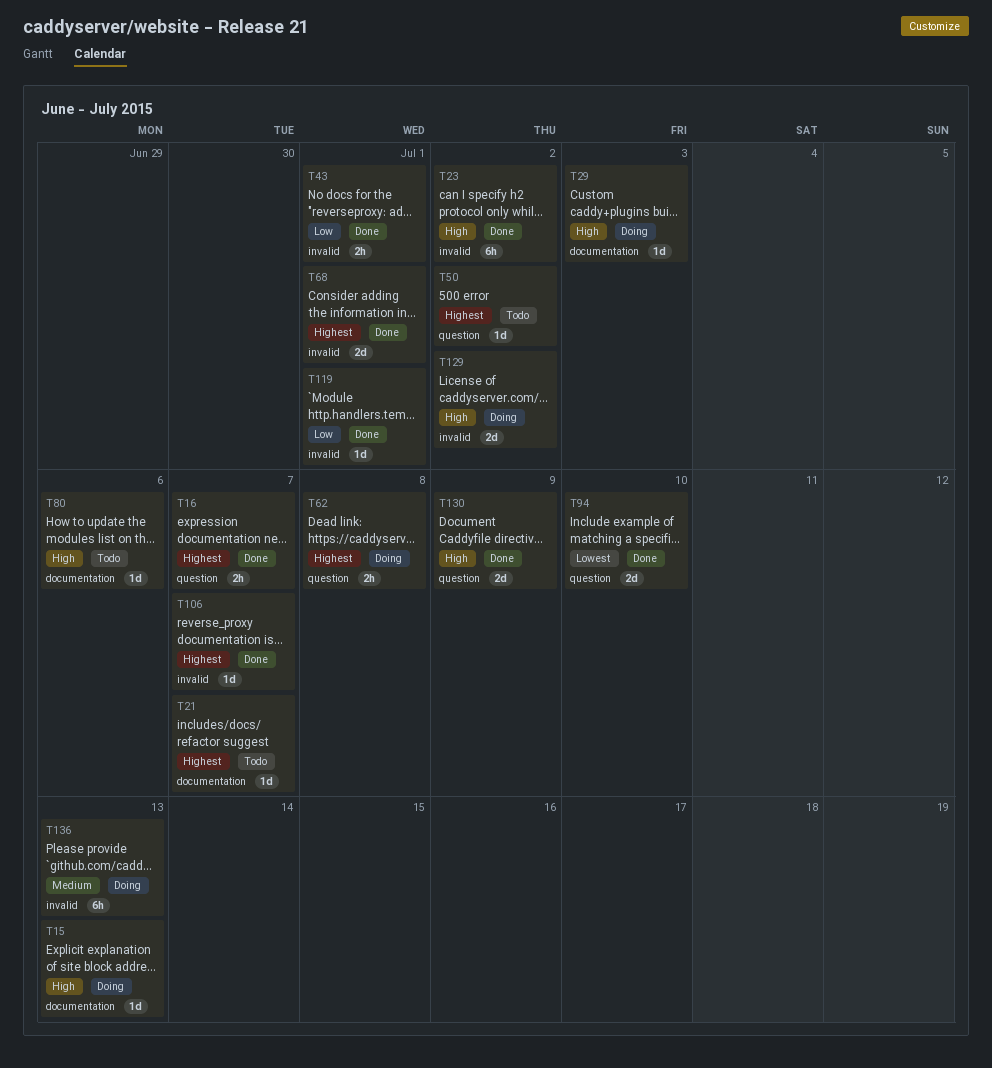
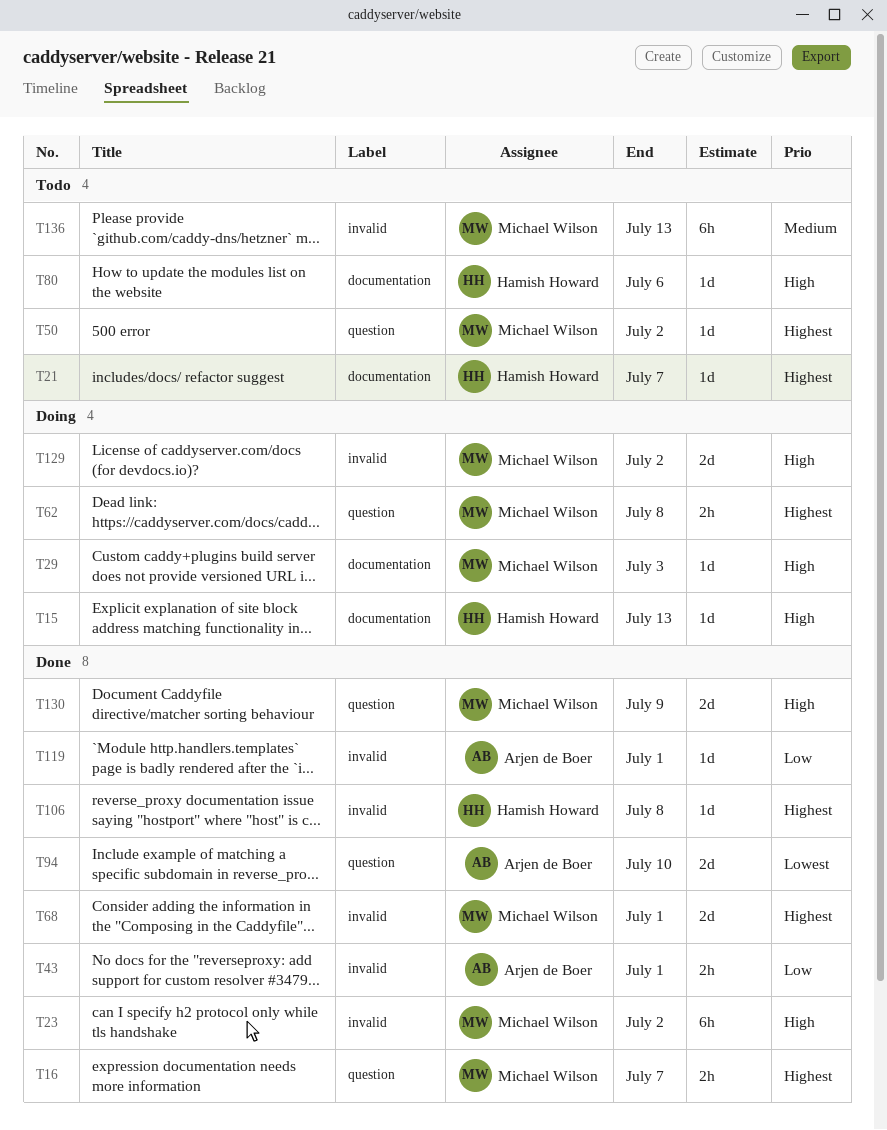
T106, due: Jul 7 -> Jul 8
T136, status: Doing -> Todo

